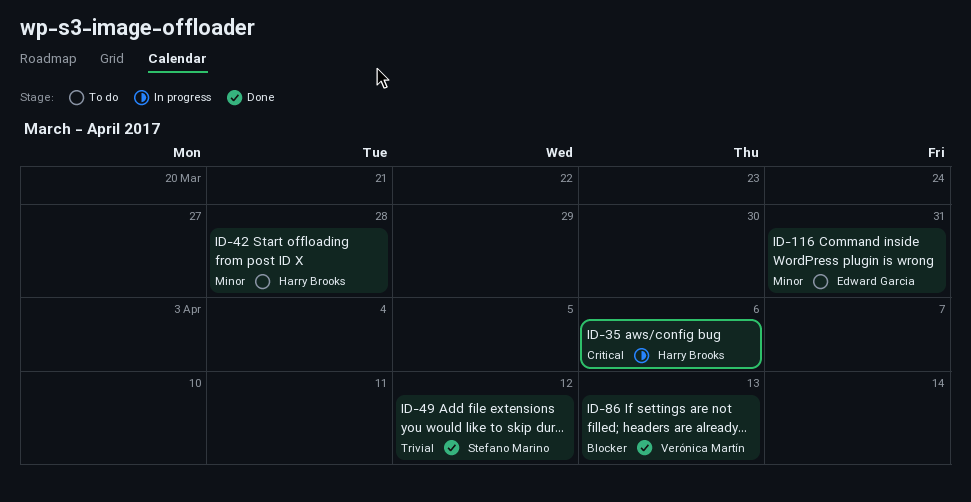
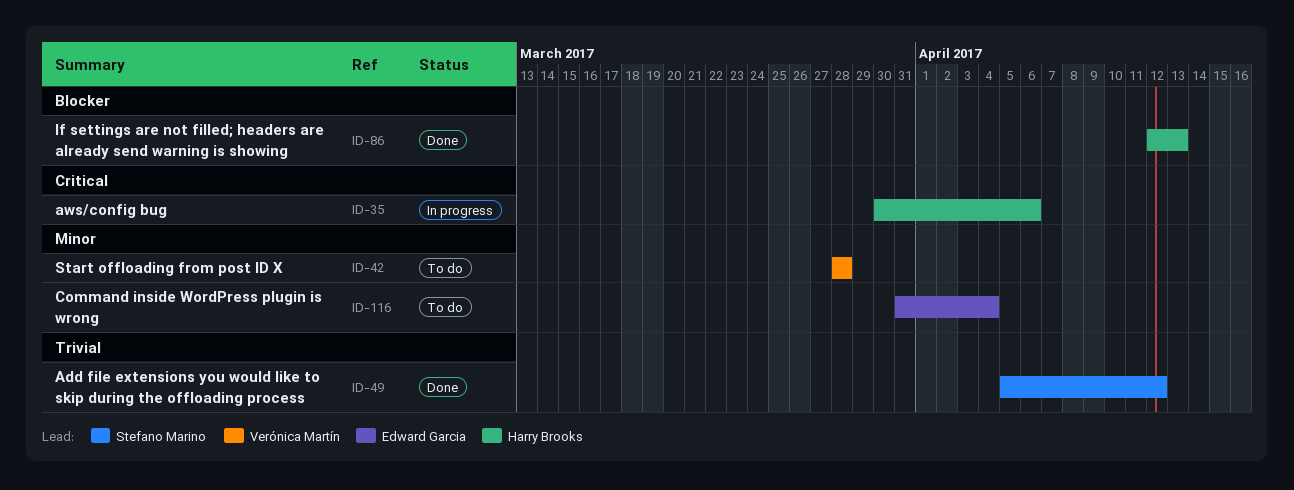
ID-42, owner: Harry Brooks -> Verónica Martín
ID-86, owner: Verónica Martín -> Harry Brooks
ID-116, due: Mar 31 -> Apr 4

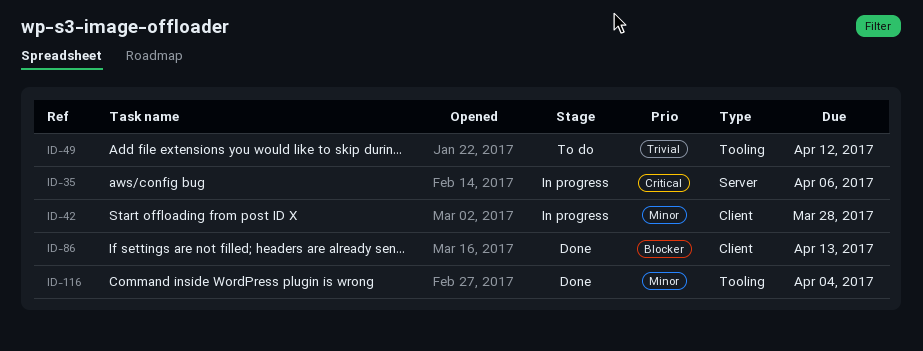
ID-42, status: To do -> In progress
ID-49, status: Done -> To do
ID-116, status: To do -> Done

